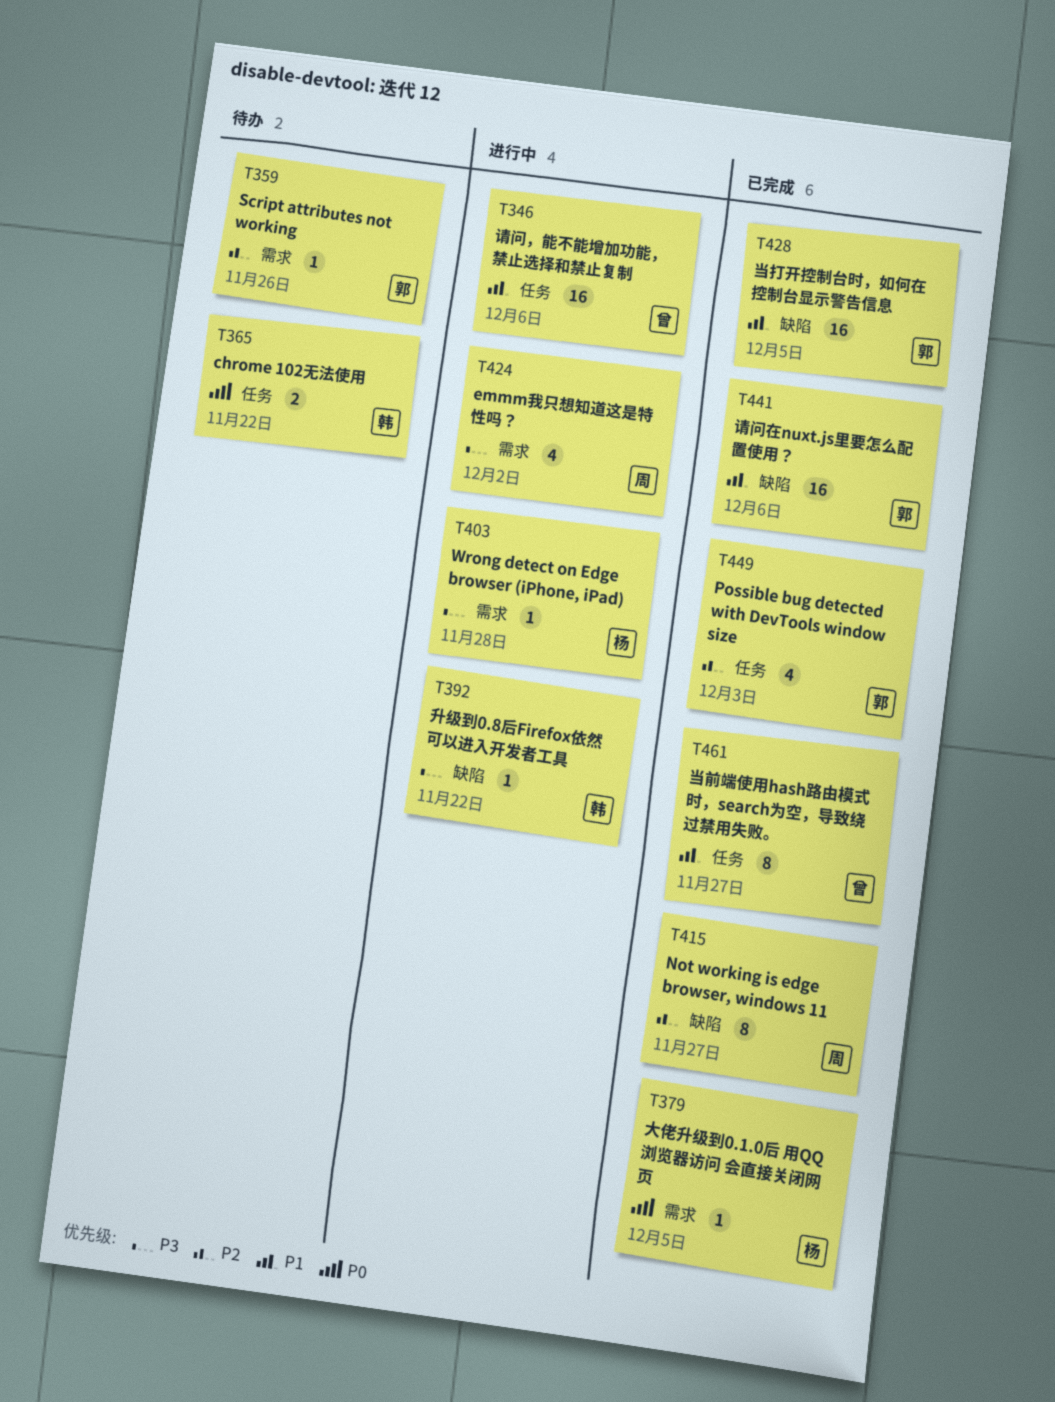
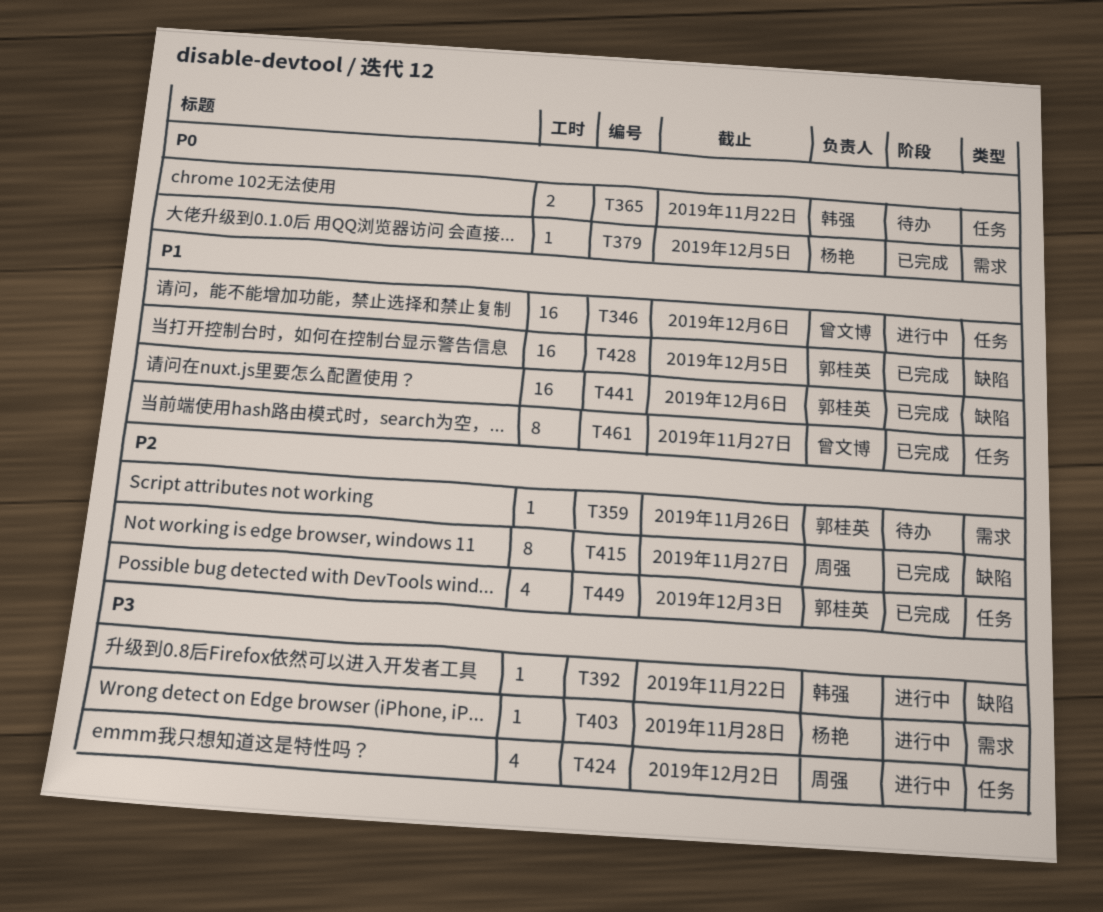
T424, label: 需求 -> 任务

